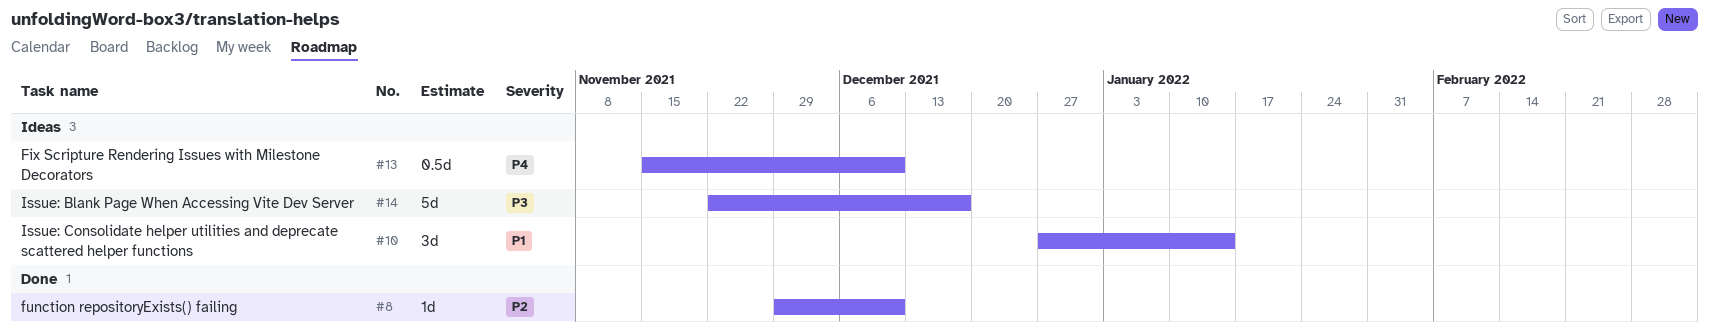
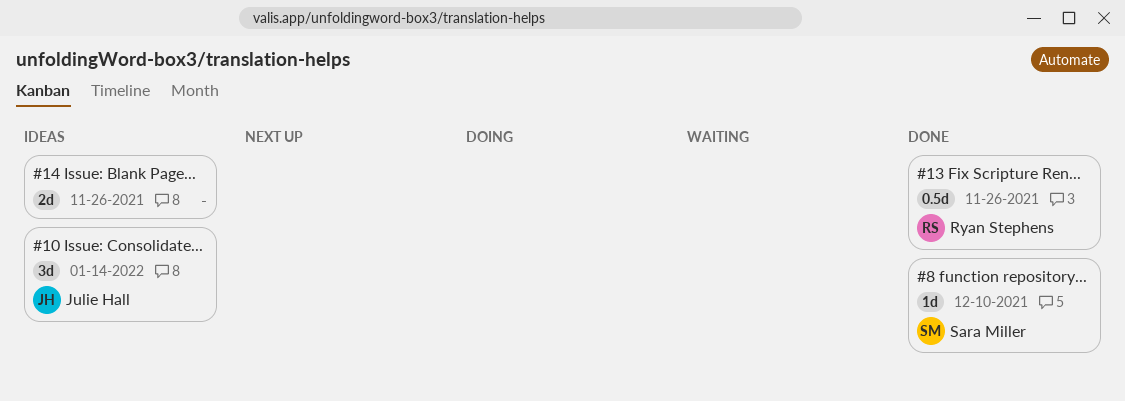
#13, status: Ideas -> Done
#13, due: Dec 10 -> Nov 26
#14, estimate: 5d -> 2d
#14, due: Dec 17 -> Nov 26

